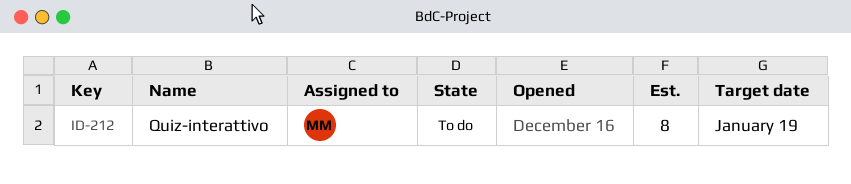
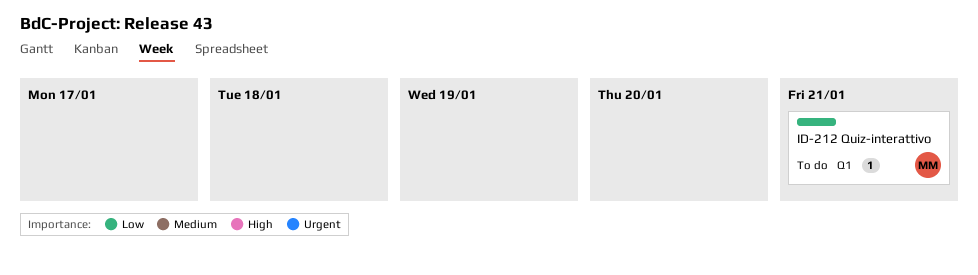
ID-212, estimate: 8 -> 1
ID-212, due: Jan 19 -> Jan 21

